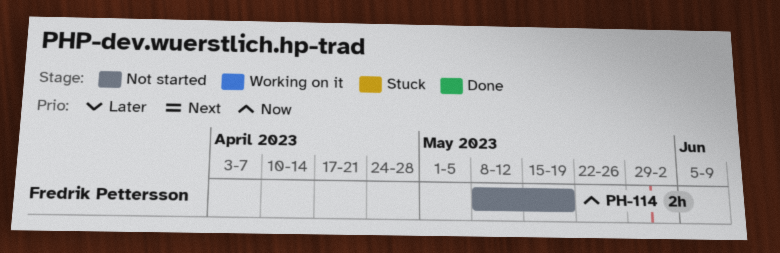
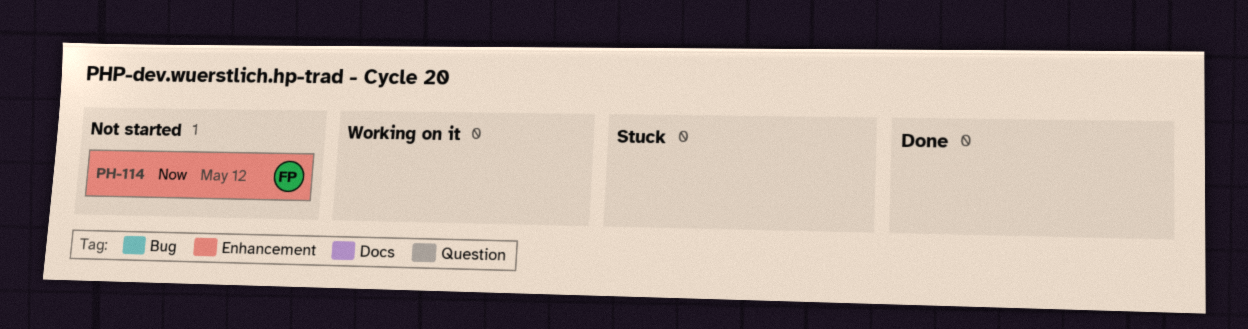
PH-114, due: May 19 -> May 12

